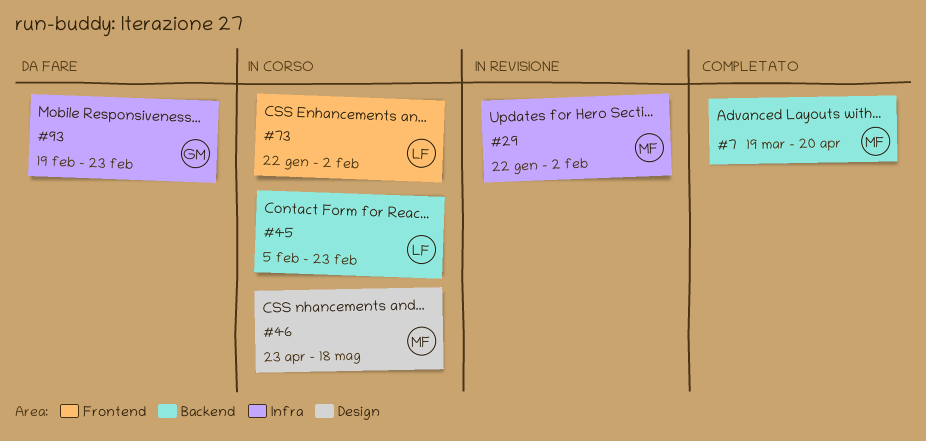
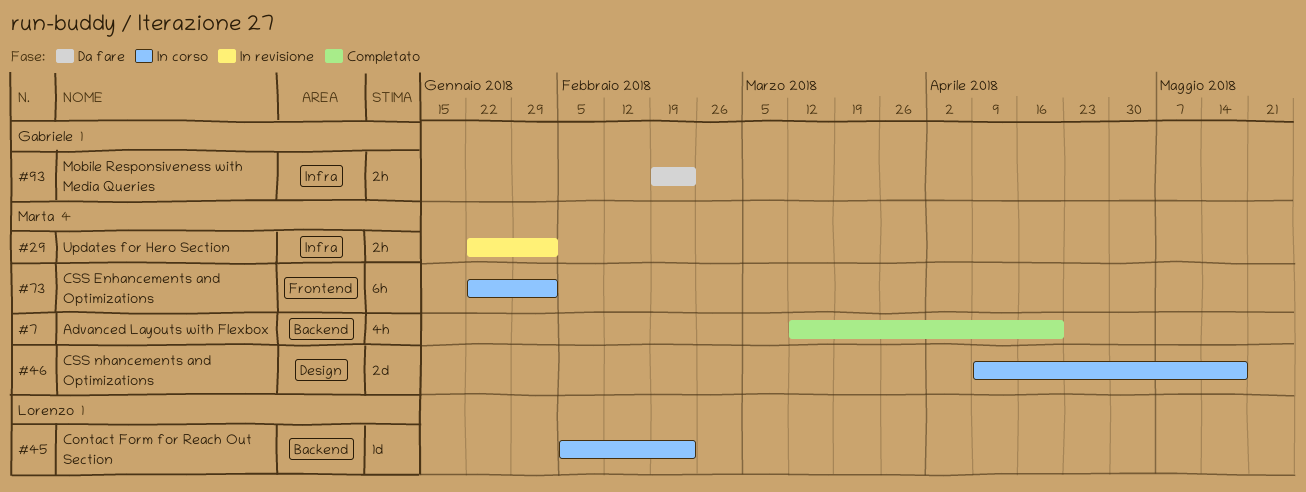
#7, start: Mar 19 -> Mar 12
#46, start: Apr 23 -> Apr 9
#73, owner: Lorenzo -> Marta

